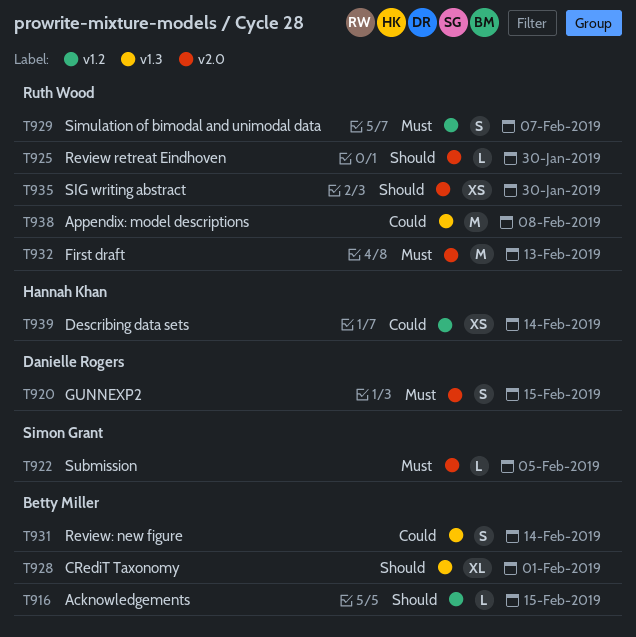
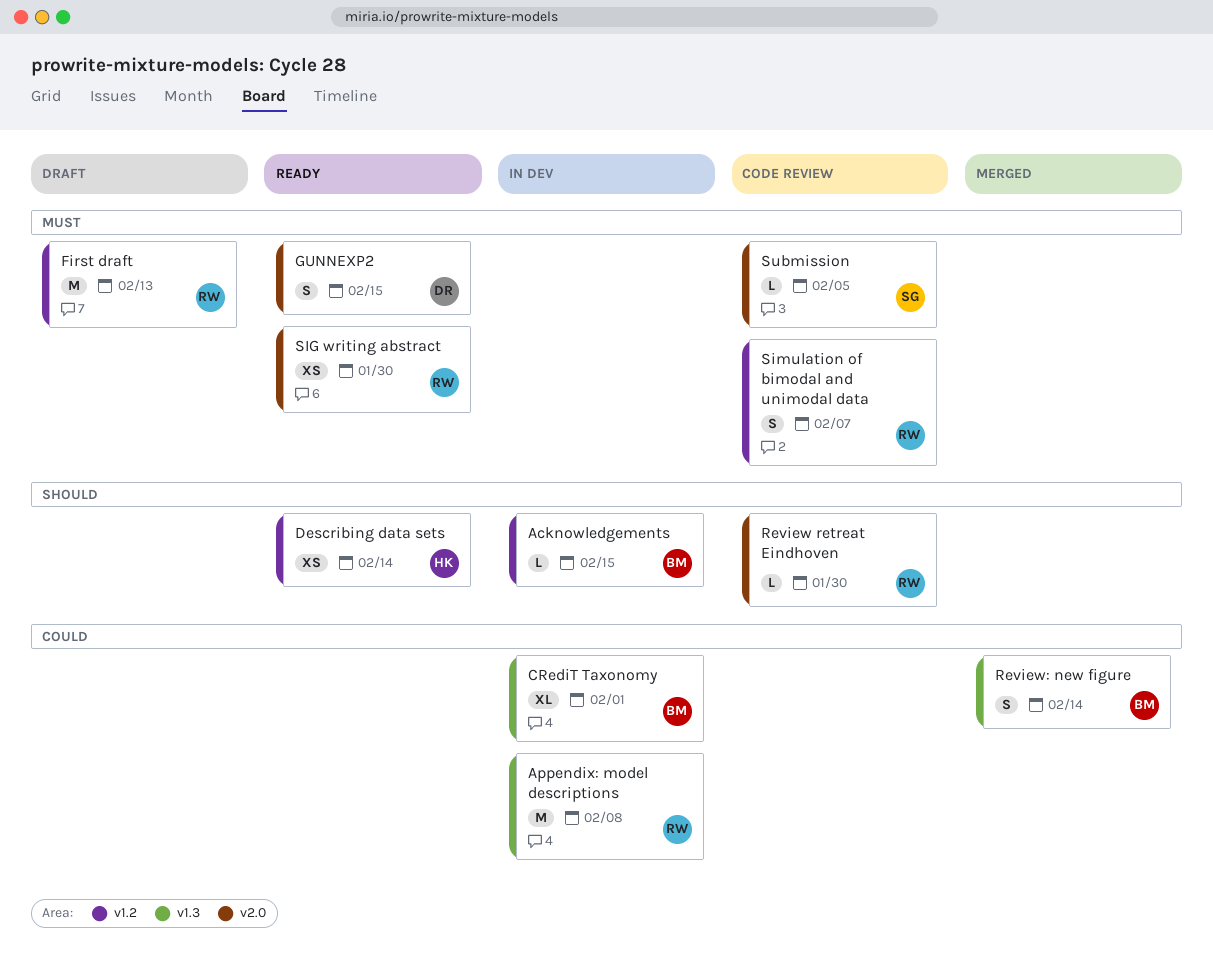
CRediT Taxonomy, priority: Should -> Could
Describing data sets, priority: Could -> Should
First draft, label: v2.0 -> v1.2
SIG writing abstract, priority: Should -> Must

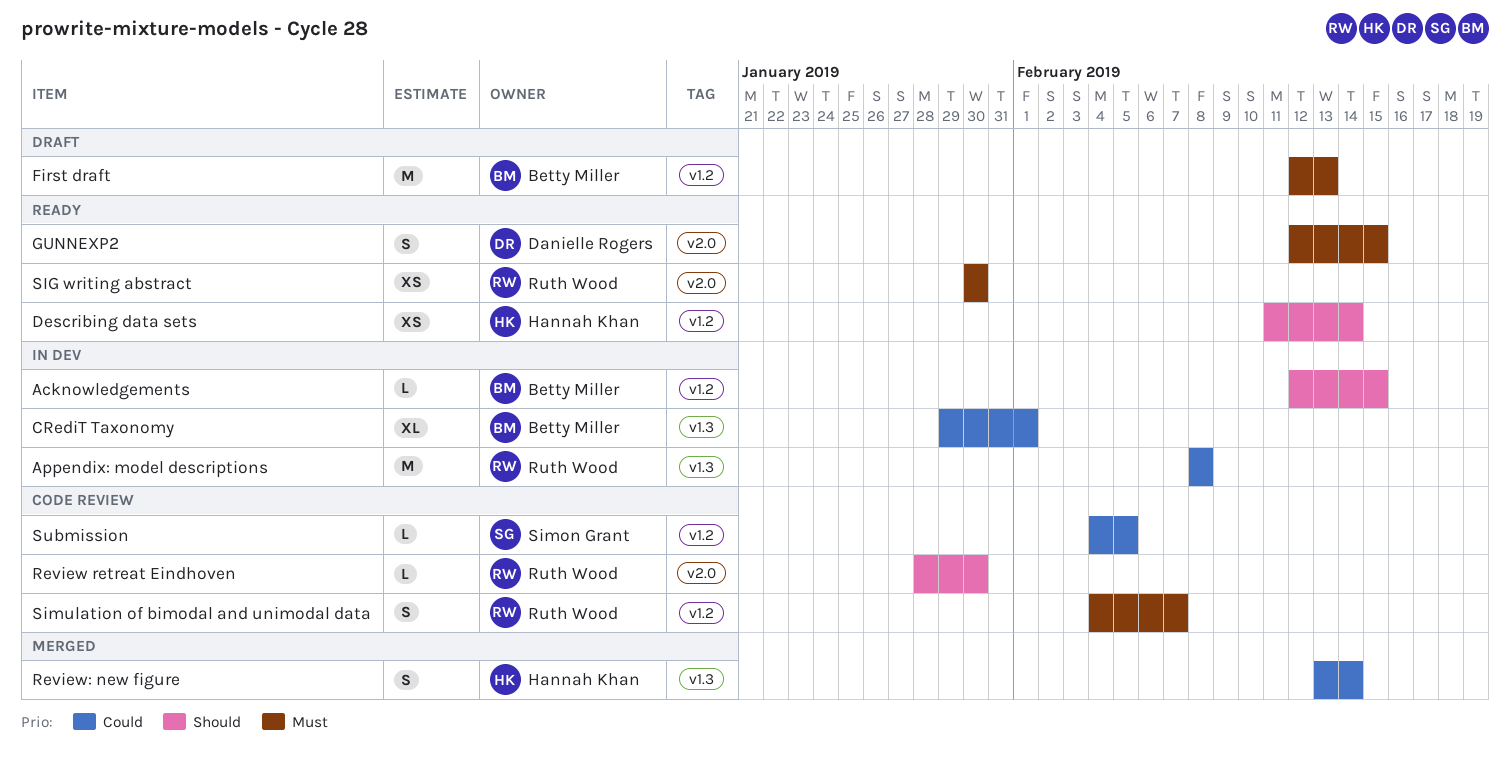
First draft, owner: Ruth Wood -> Betty Miller
Review: new figure, owner: Betty Miller -> Hannah Khan
Submission, priority: Must -> Could
Submission, label: v2.0 -> v1.2

